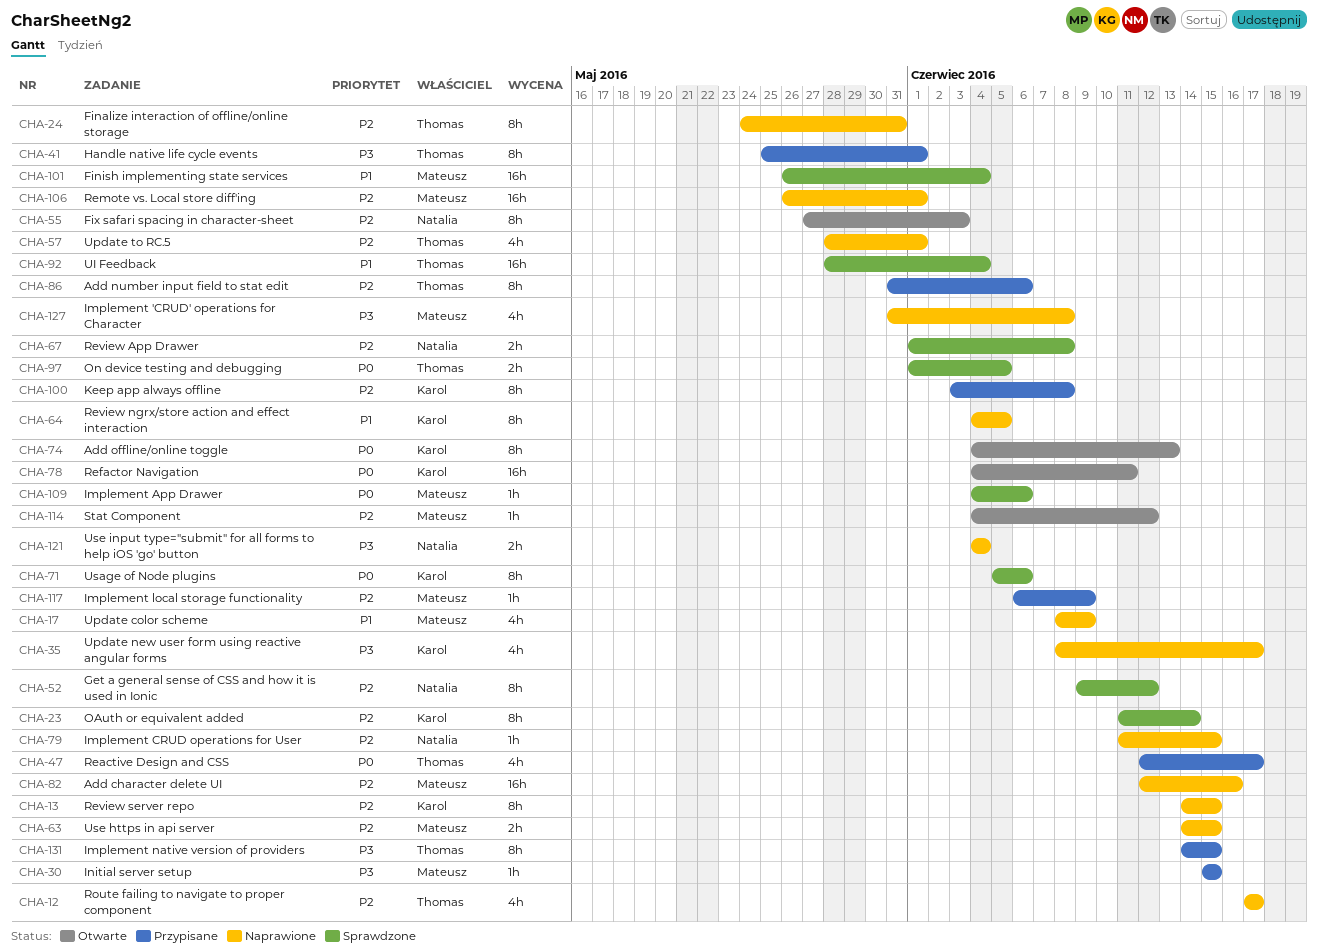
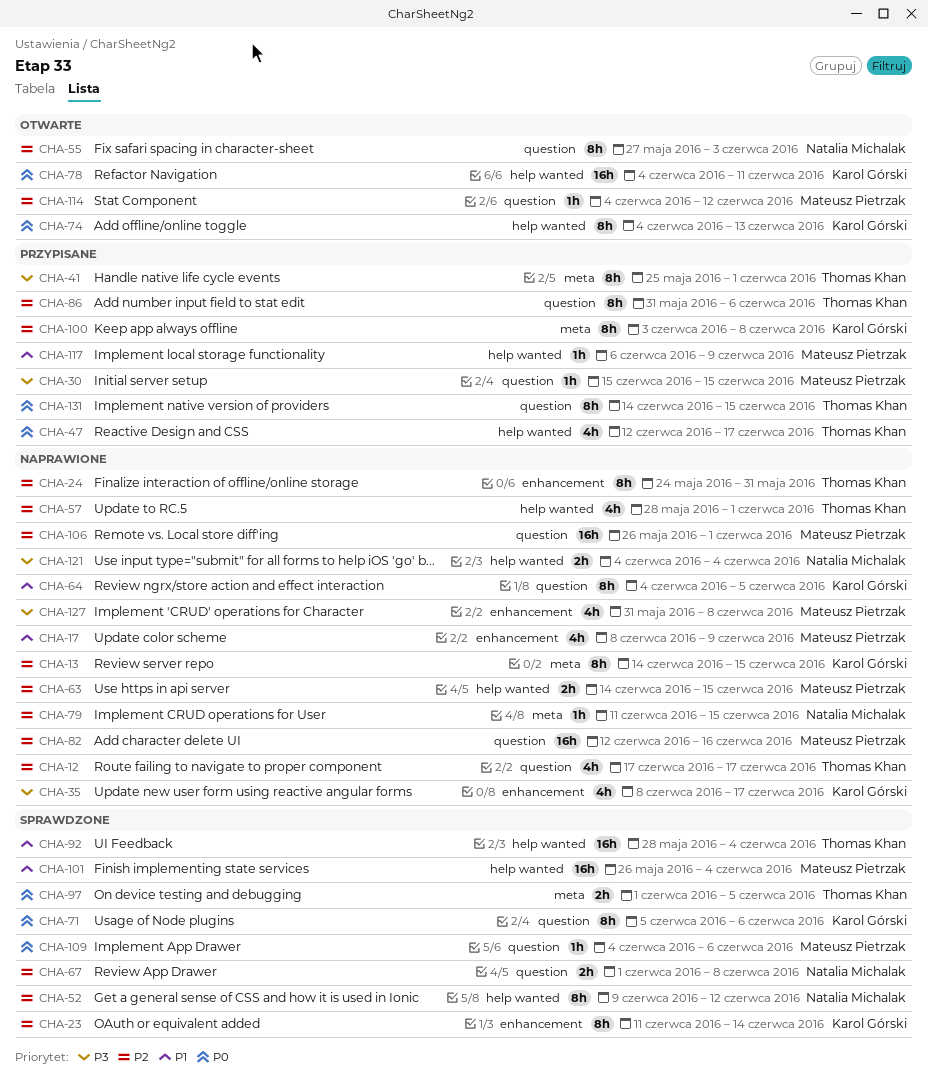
CHA-117, priority: P2 -> P1
CHA-131, priority: P3 -> P0

